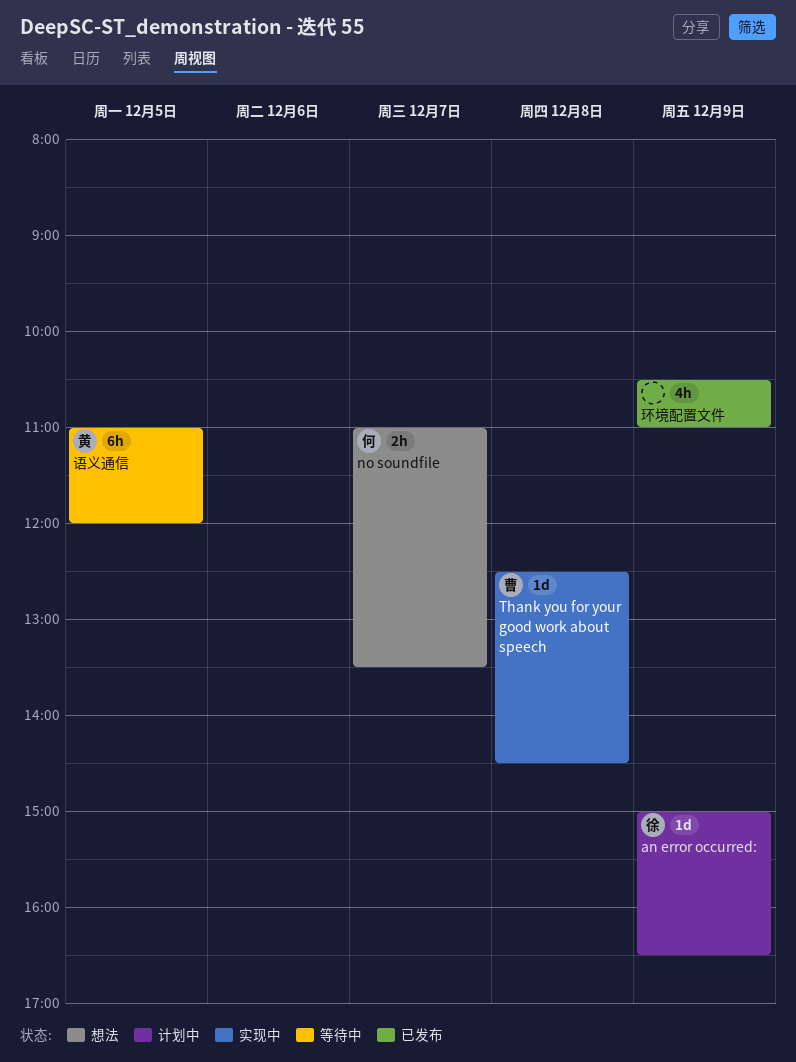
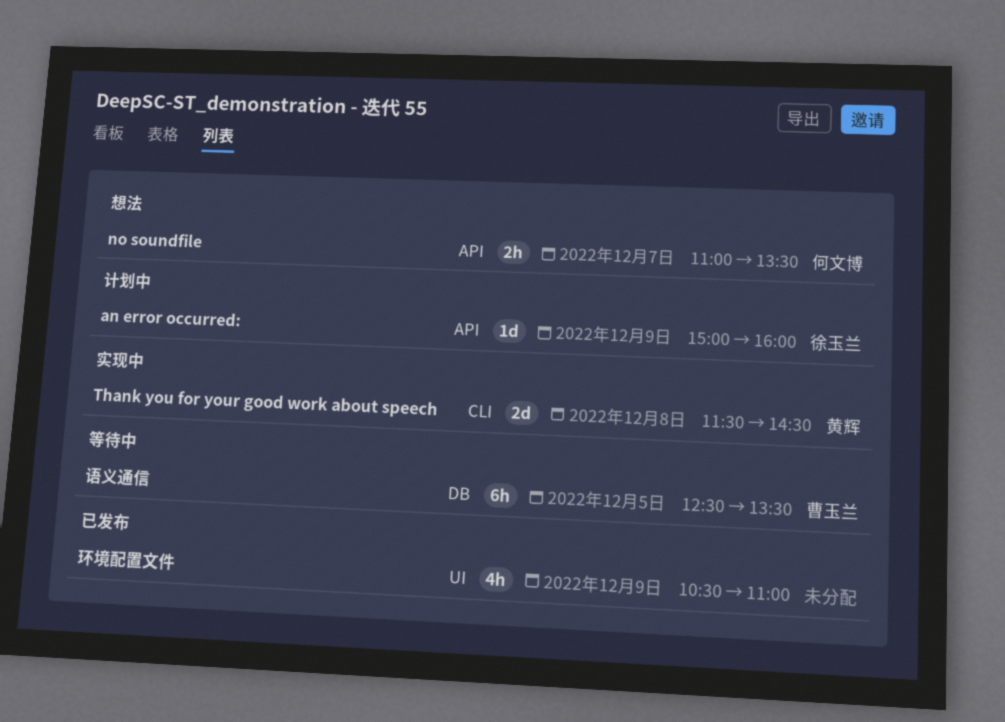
an error occurred:, ends: 16:30 -> 16:00
Thank you for your good work about speech, owner: 曹玉兰 -> 黄辉
Thank you for your good work about speech, estimate: 1d -> 2d
Thank you for your good work about speech, begins: 12:30 -> 11:30
语义通信, owner: 黄辉 -> 曹玉兰
语义通信, begins: 11:00 -> 12:30
语义通信, ends: 12:00 -> 13:30

